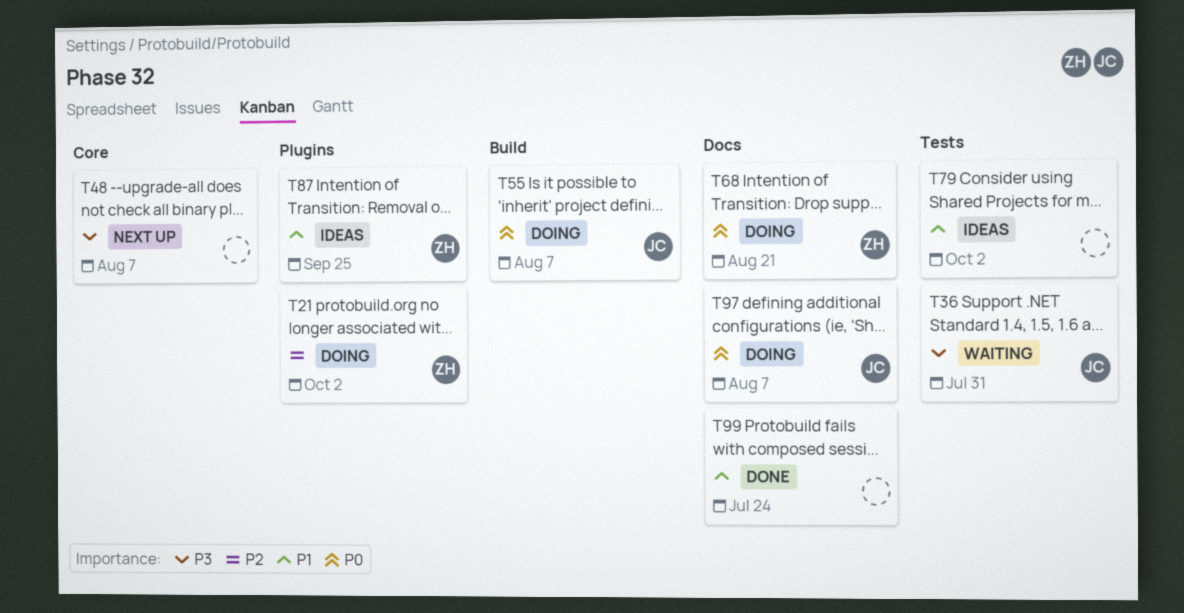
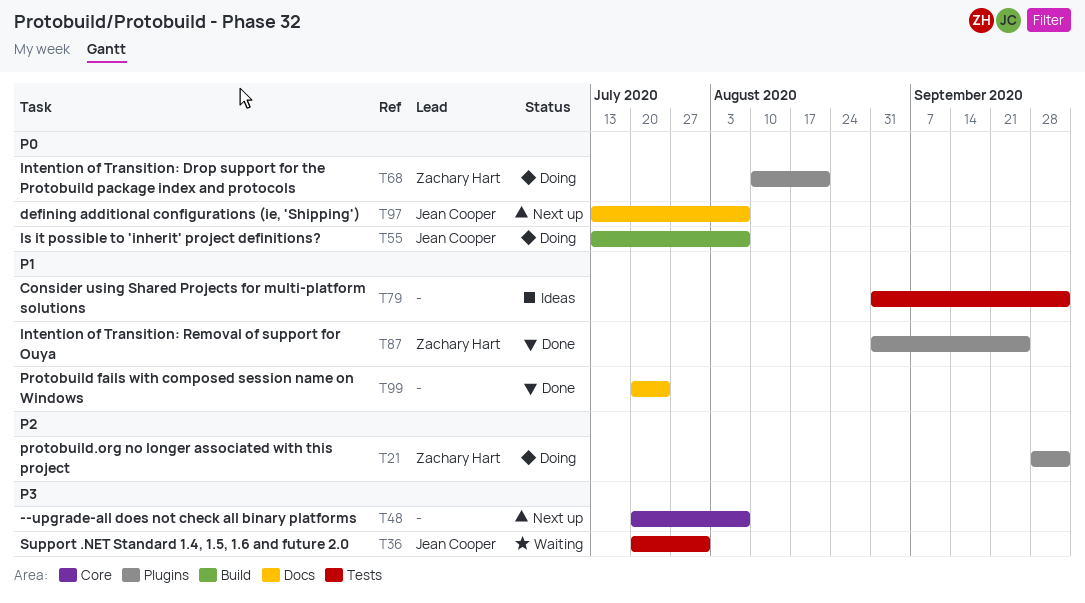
T68, label: Docs -> Plugins
T87, status: Ideas -> Done
T97, status: Doing -> Next up

